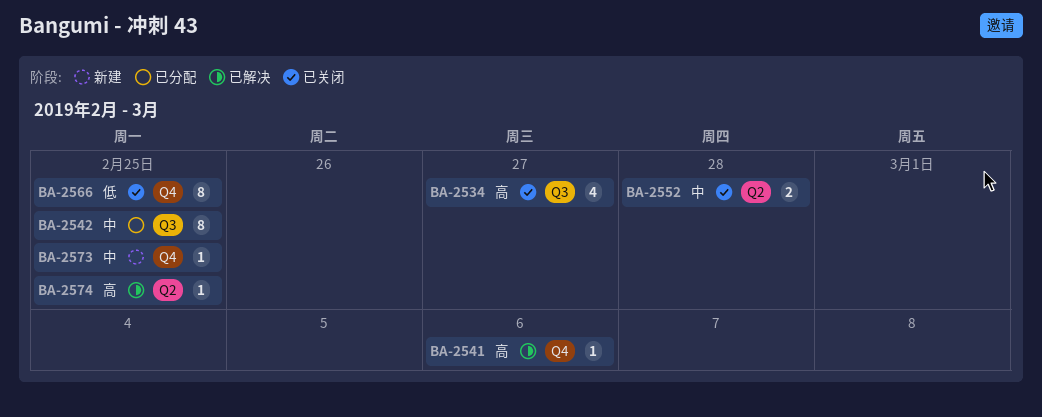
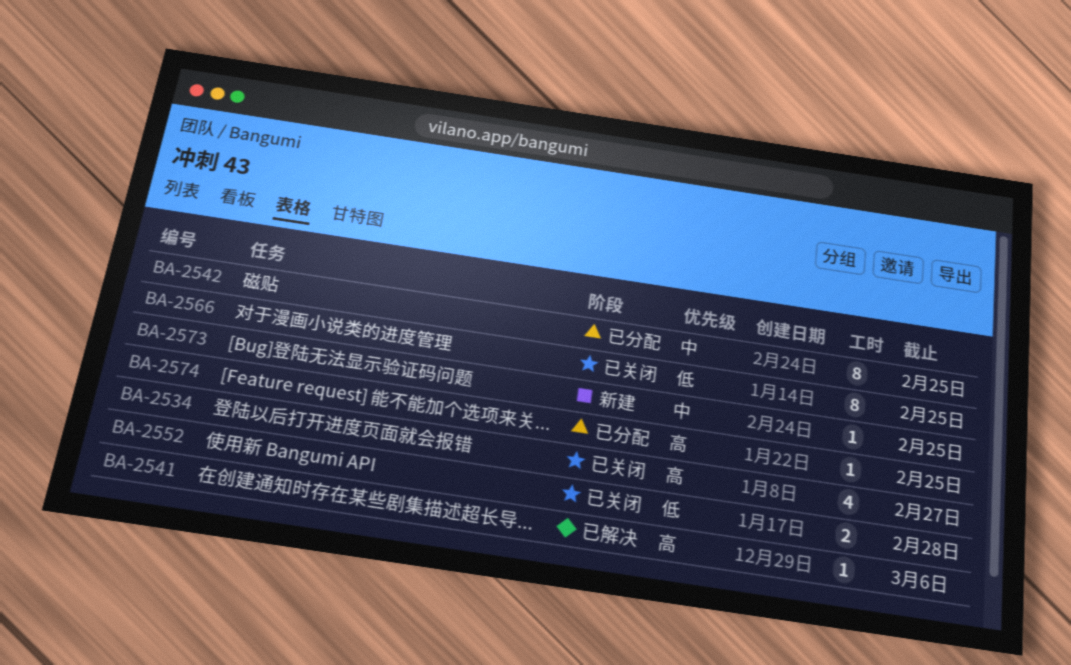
BA-2552, priority: 中 -> 低
BA-2574, status: 已解决 -> 已分配

